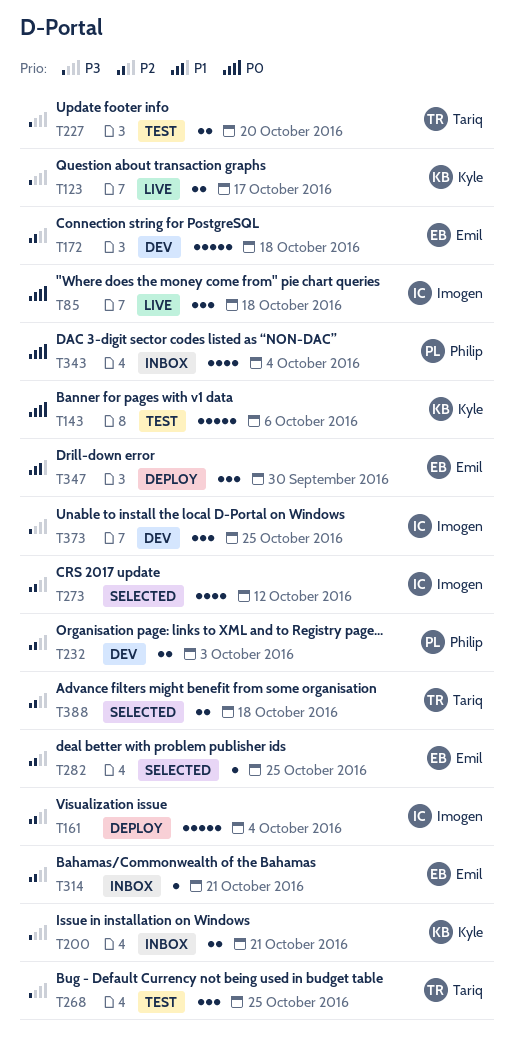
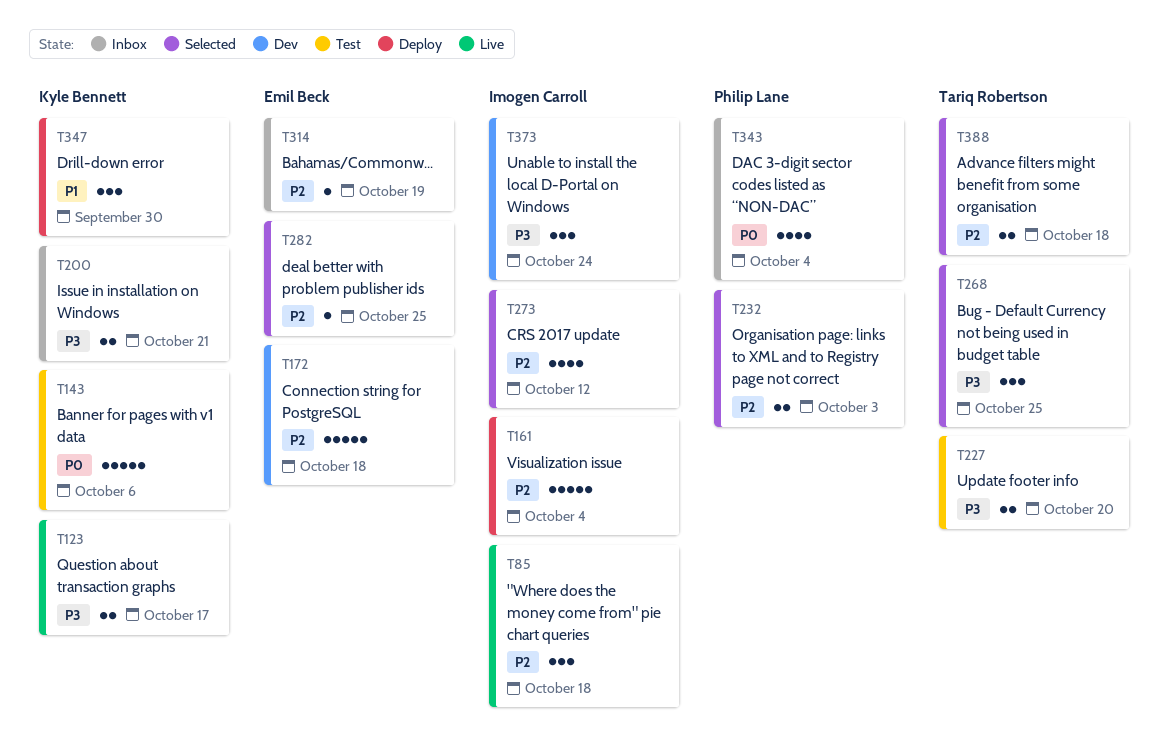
T85, priority: P0 -> P2
T232, status: Dev -> Selected
T268, status: Test -> Selected
T314, due: Oct 21 -> Oct 19
T347, owner: Emil Beck -> Kyle Bennett
T373, due: Oct 25 -> Oct 24

